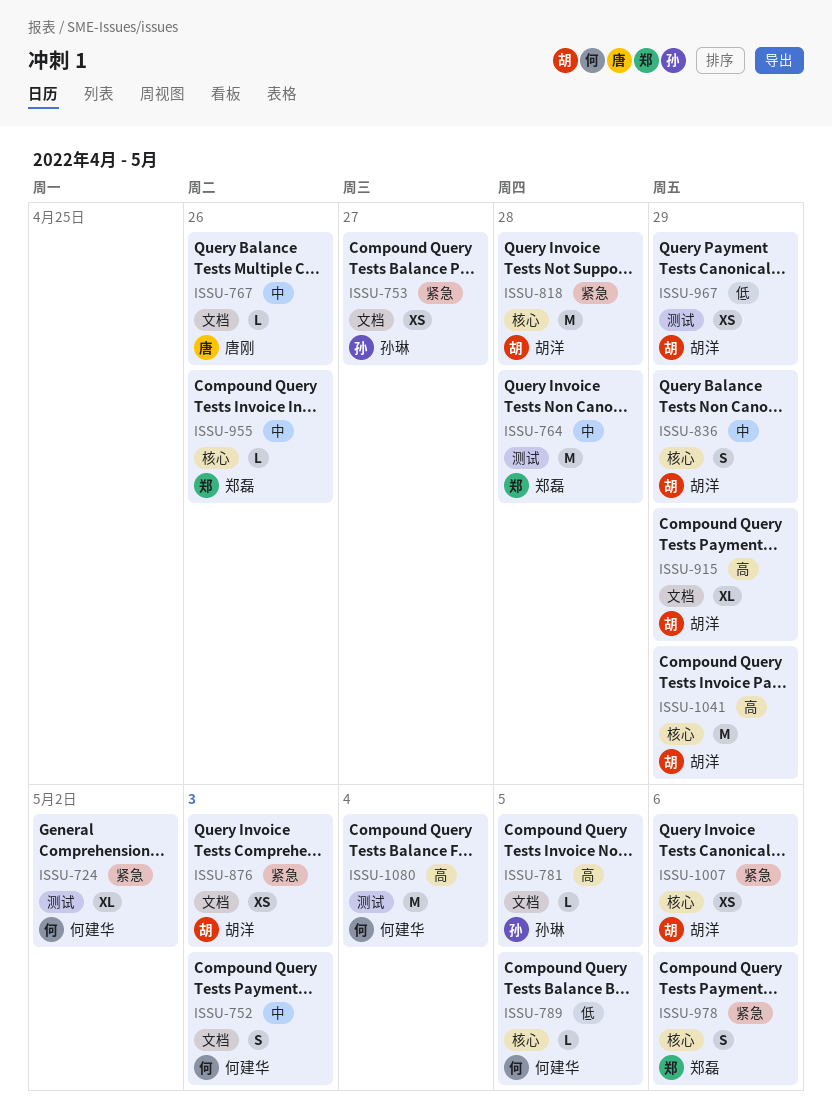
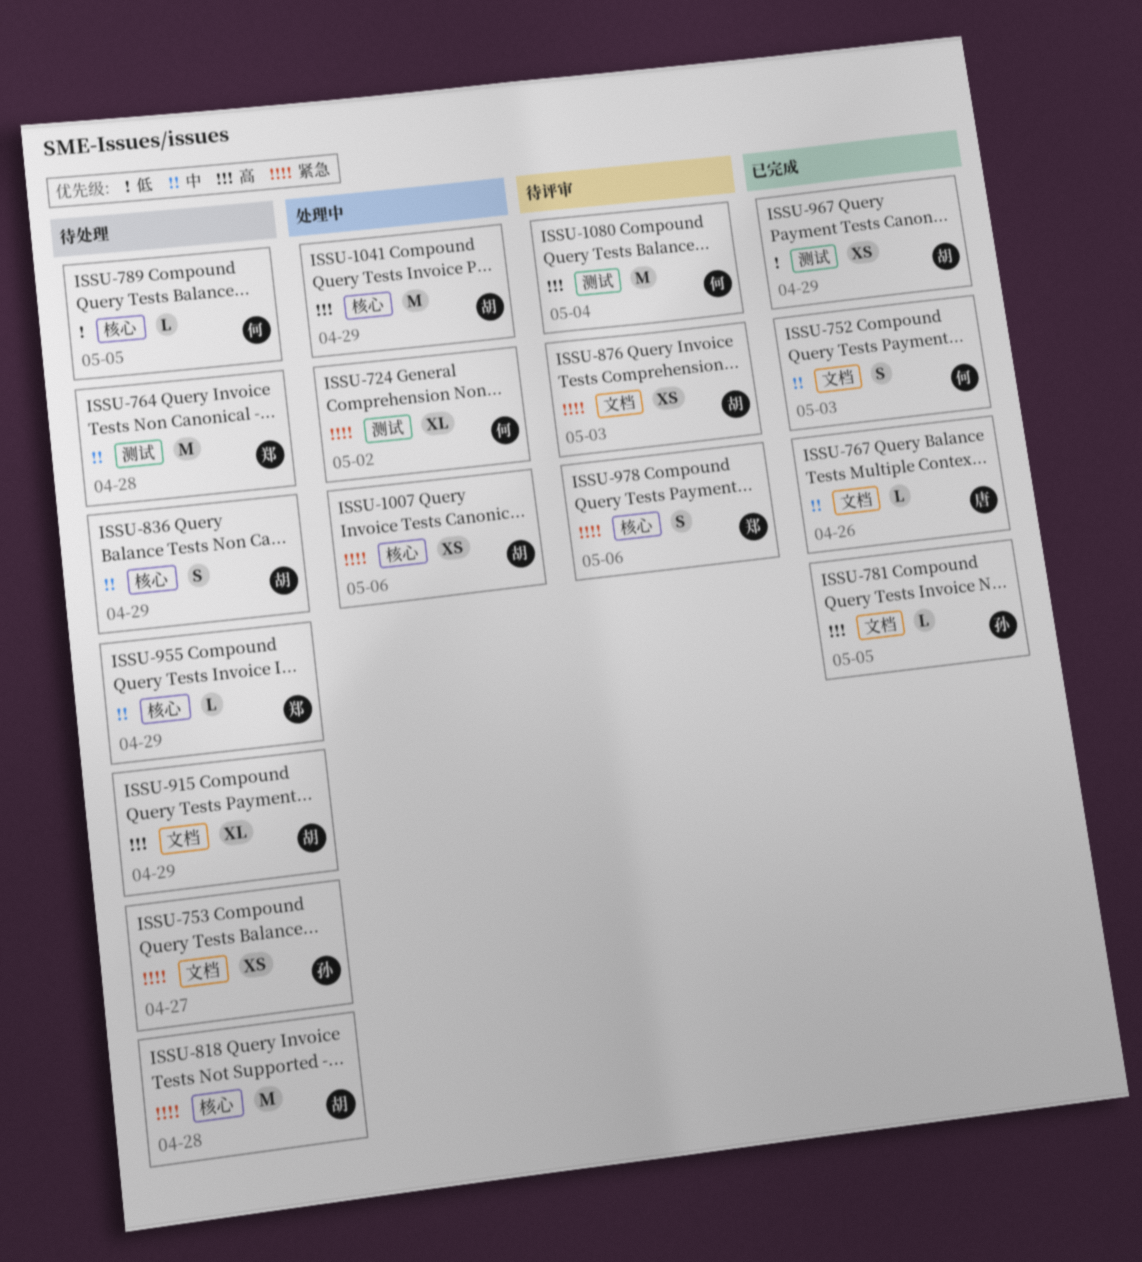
ISSU-955, due: Apr 26 -> Apr 29

